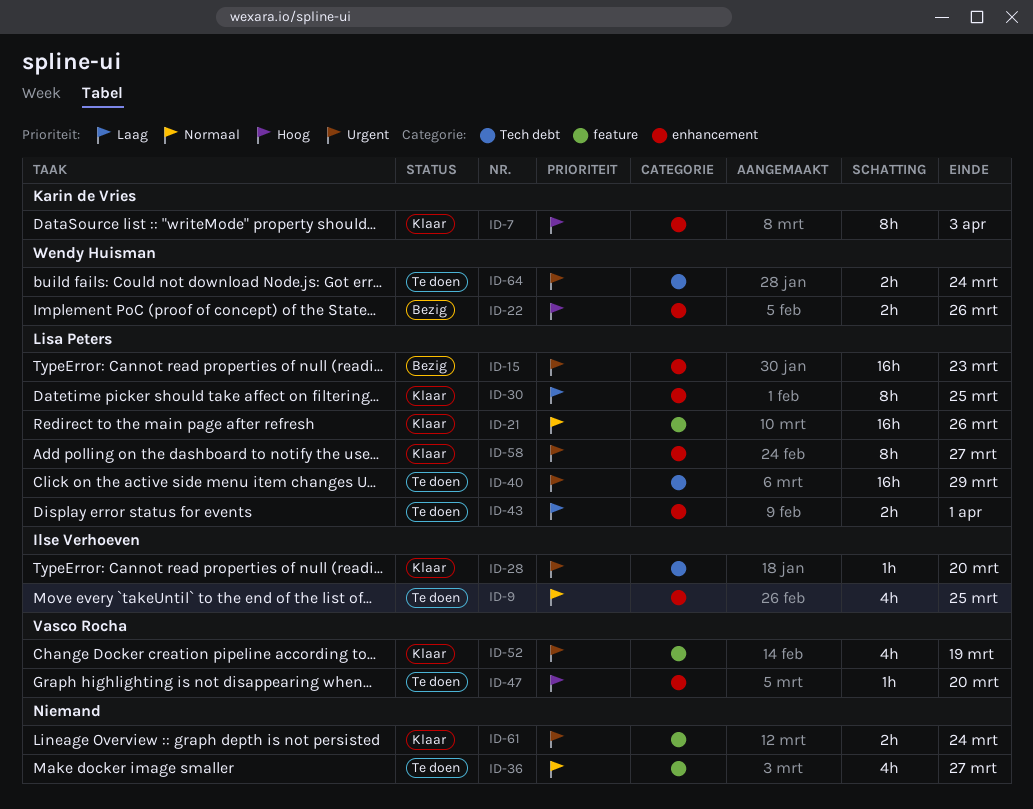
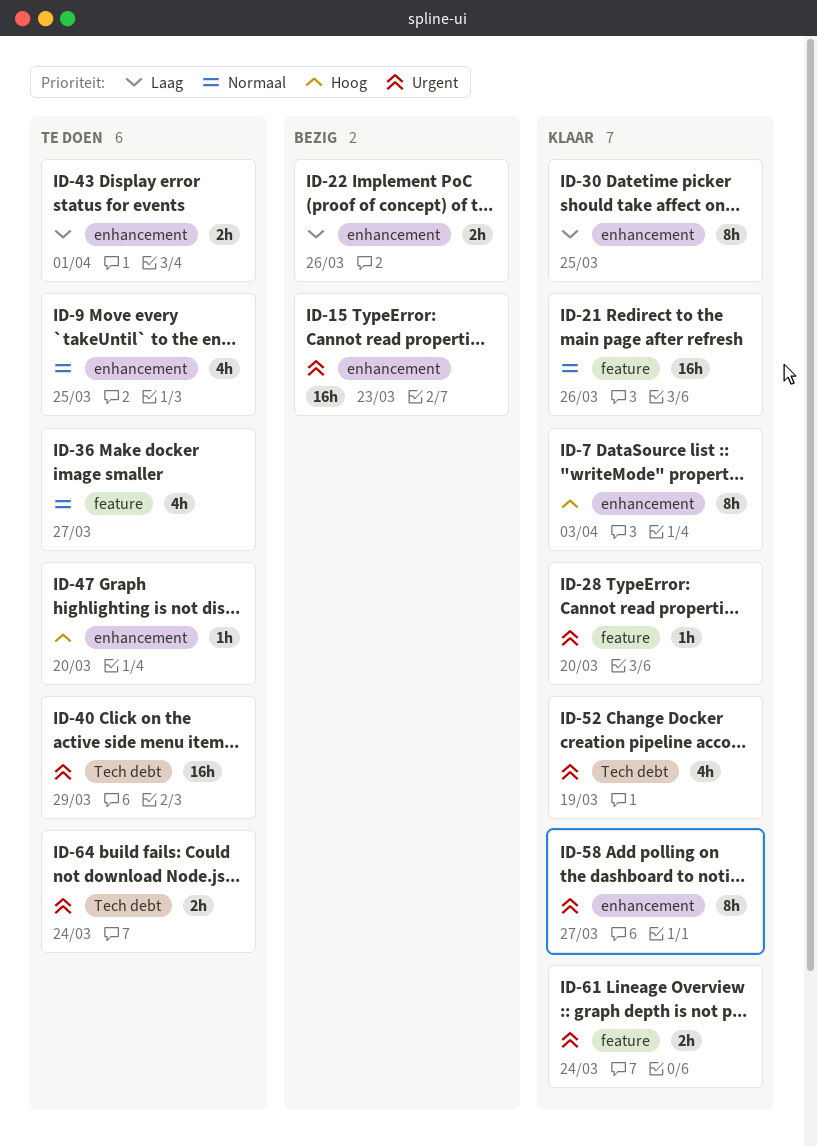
ID-22, priority: Hoog -> Laag
ID-28, label: Tech debt -> feature
ID-52, label: feature -> Tech debt

